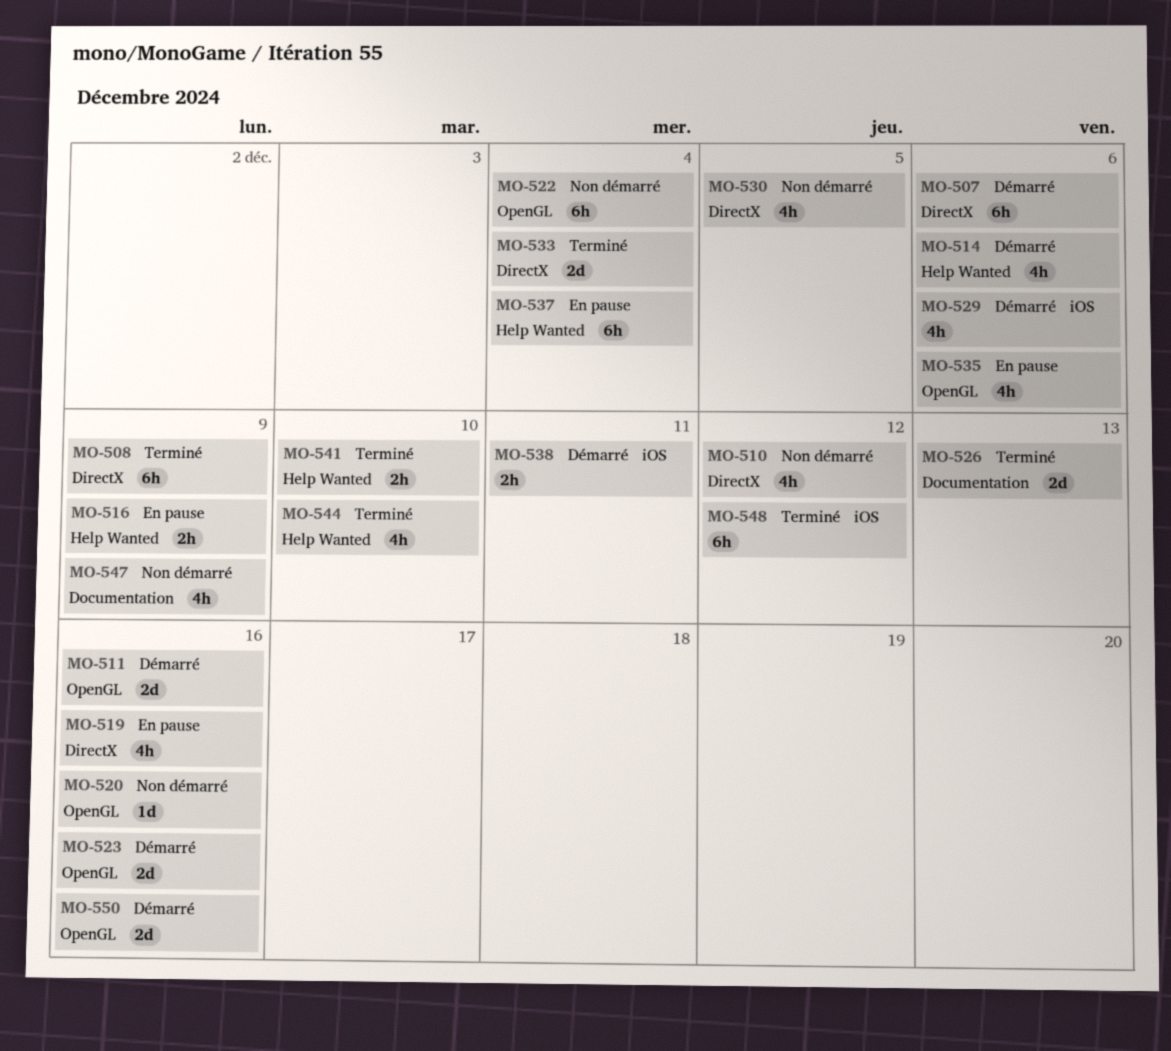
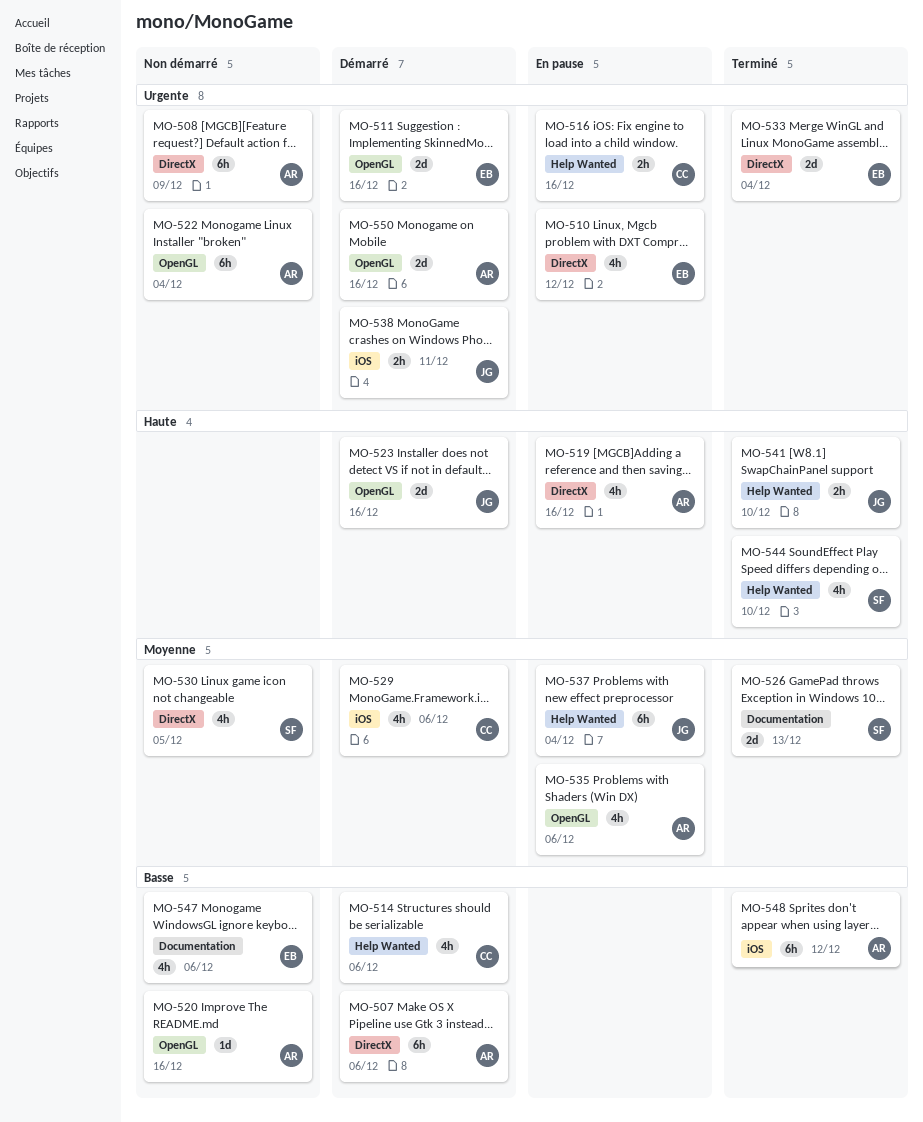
MO-508, status: Terminé -> Non démarré
MO-510, status: Non démarré -> En pause
MO-516, due: Dec 9 -> Dec 16
MO-547, due: Dec 9 -> Dec 6

